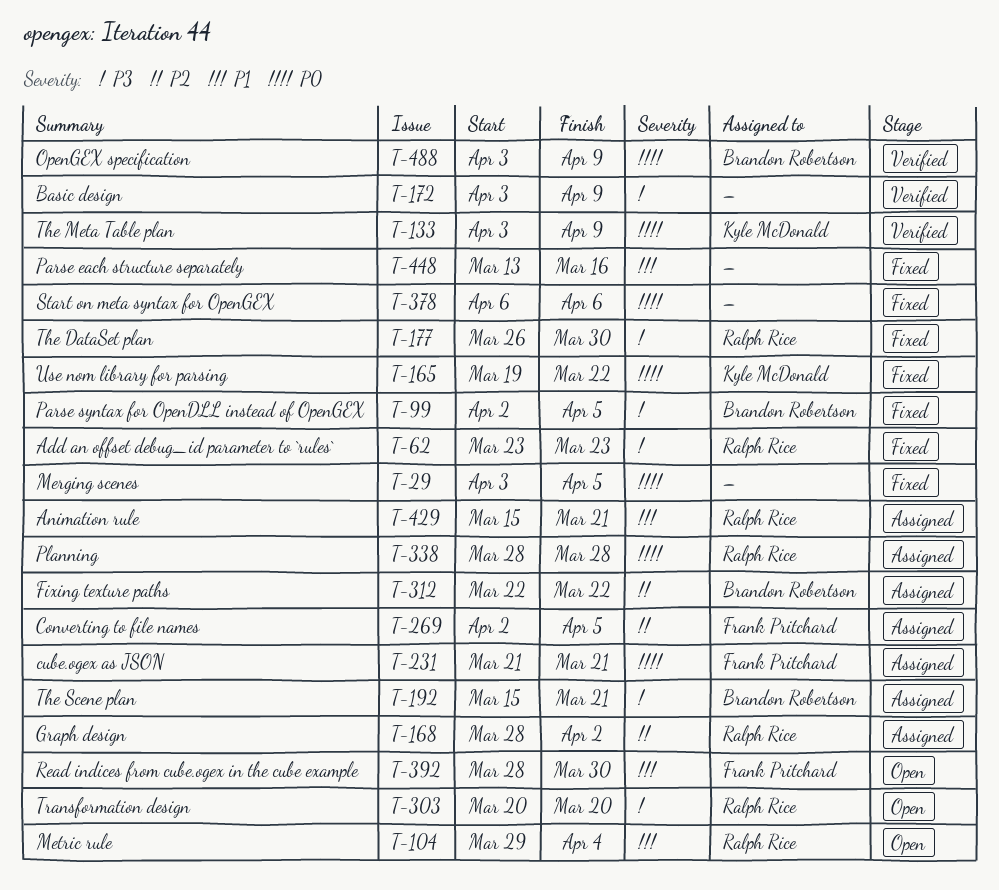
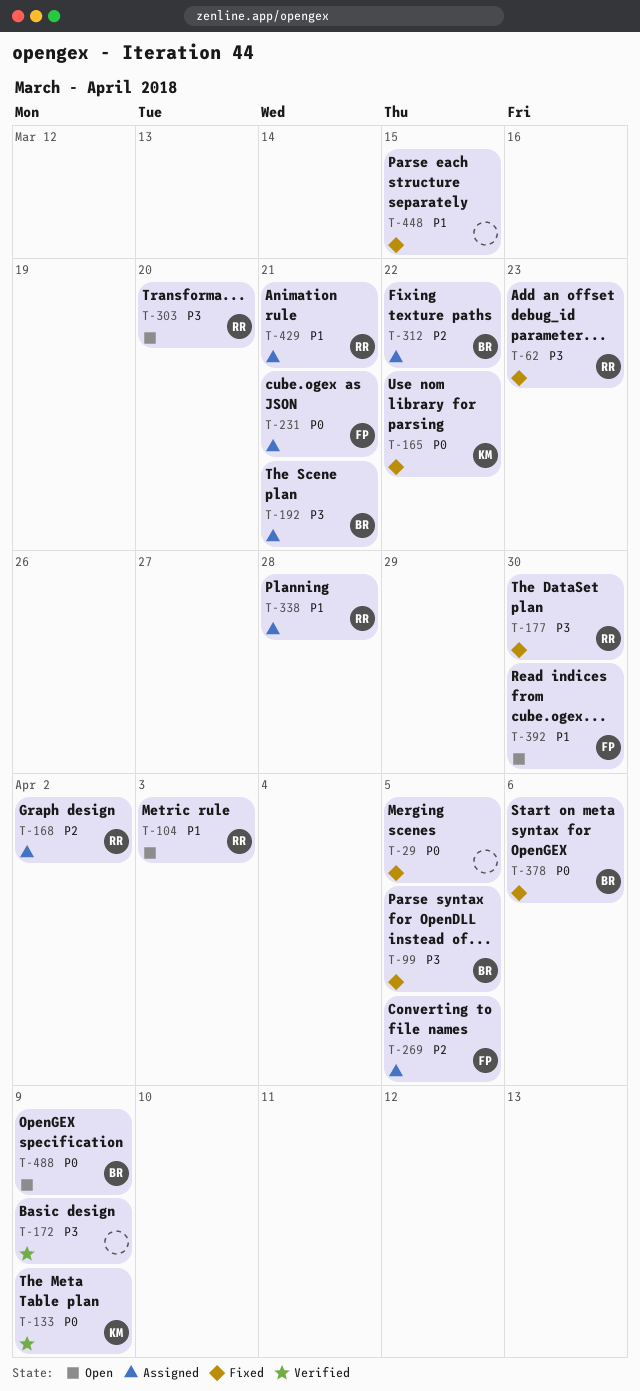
T-104, due: Apr 4 -> Apr 3
T-338, priority: P0 -> P1
T-378, owner: none -> Brandon Robertson
T-448, due: Mar 16 -> Mar 15
T-488, status: Verified -> Open

